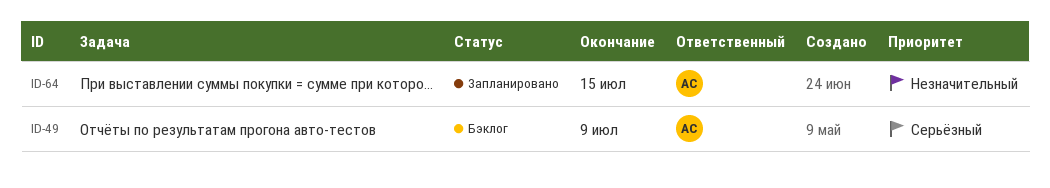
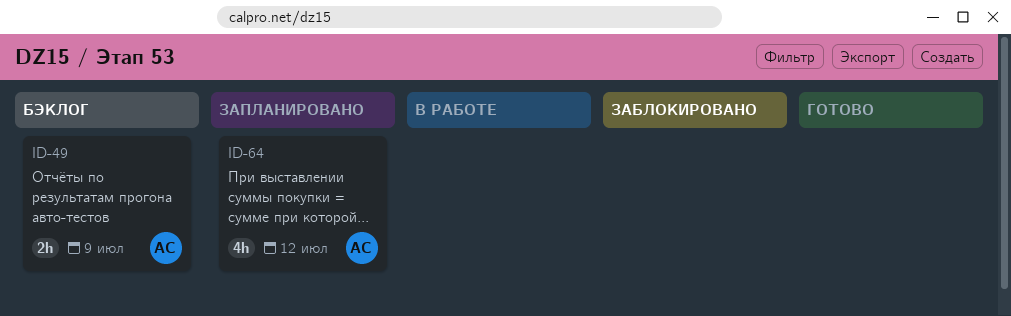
ID-64, due: Jul 15 -> Jul 12

